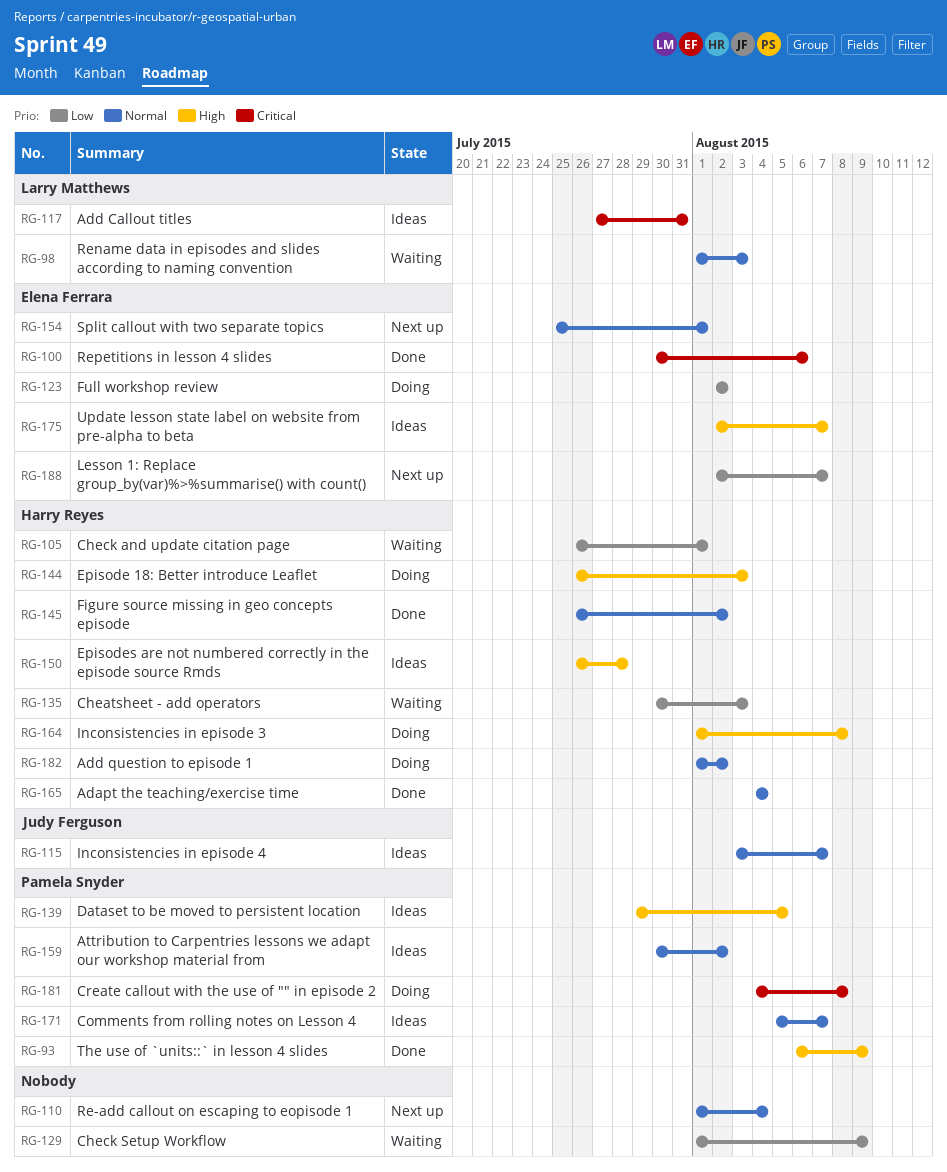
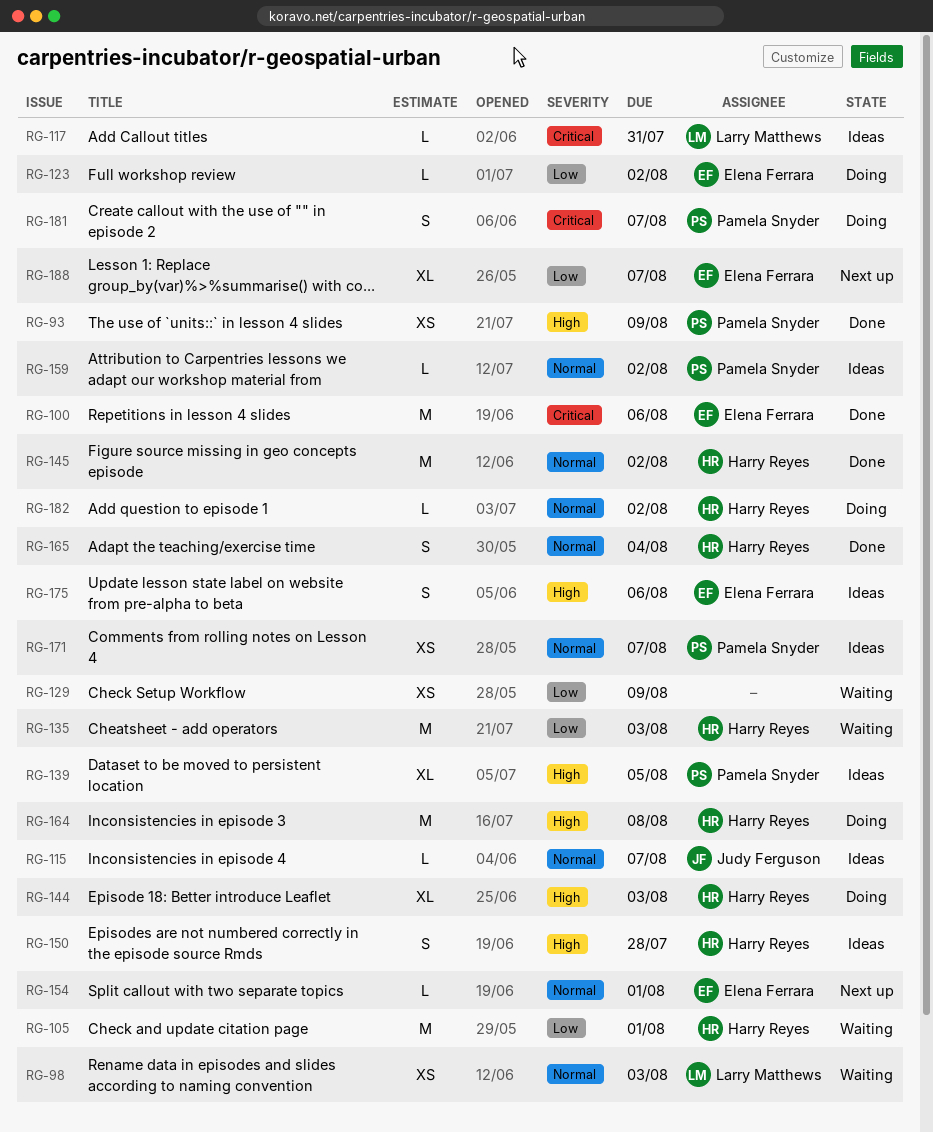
RG-110: present -> none
RG-175, due: Aug 7 -> Aug 6
RG-181, due: Aug 8 -> Aug 7

